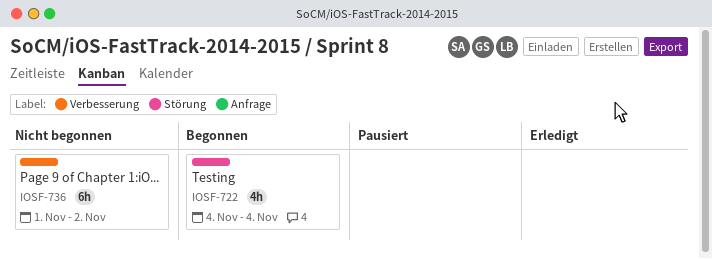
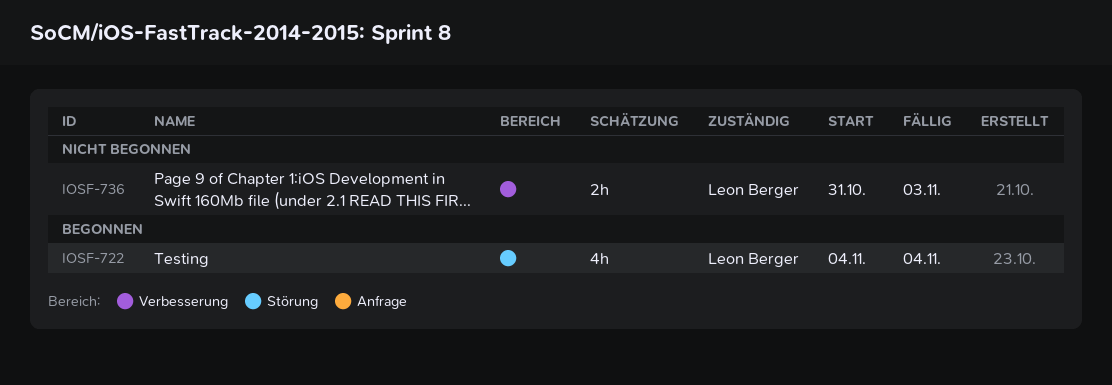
IOSF-736, estimate: 6h -> 2h
IOSF-736, start: Nov 1 -> Oct 31
IOSF-736, due: Nov 2 -> Nov 3

